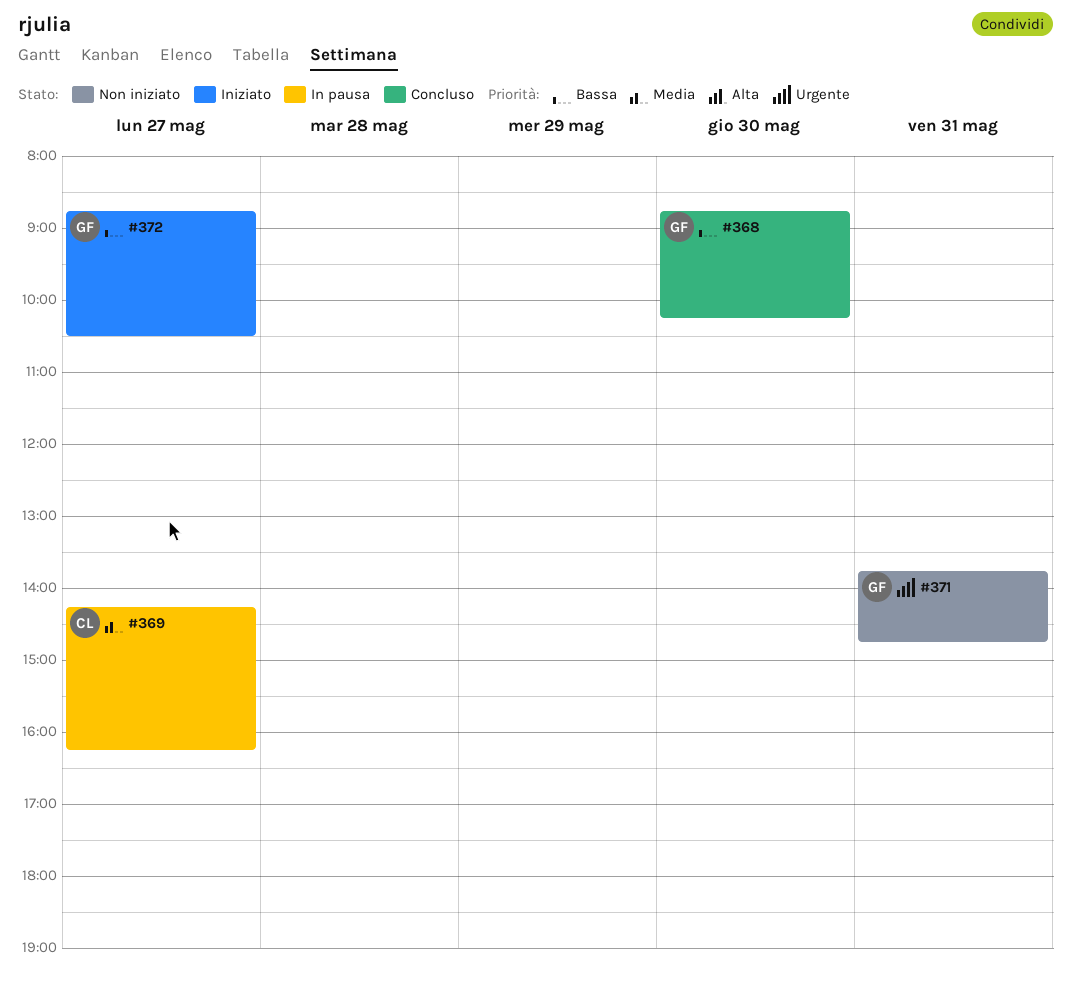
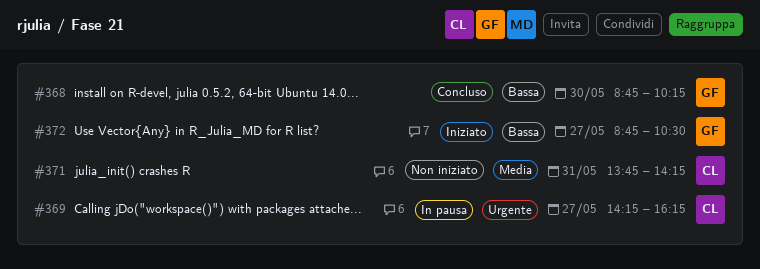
#369, priority: Media -> Urgente
#371, owner: GF -> CL
#371, priority: Urgente -> Media
#371, ends: 14:45 -> 14:15

